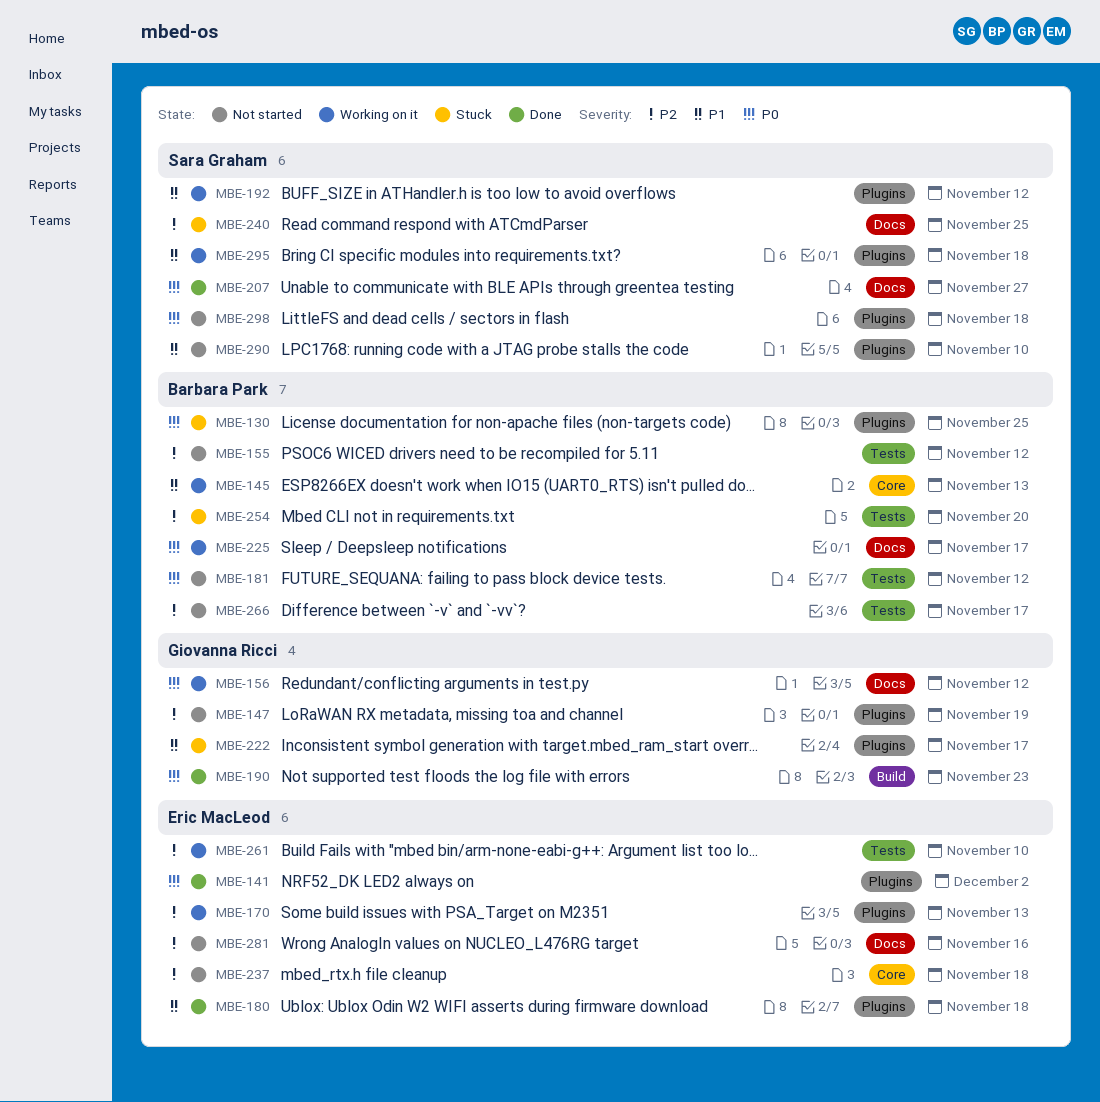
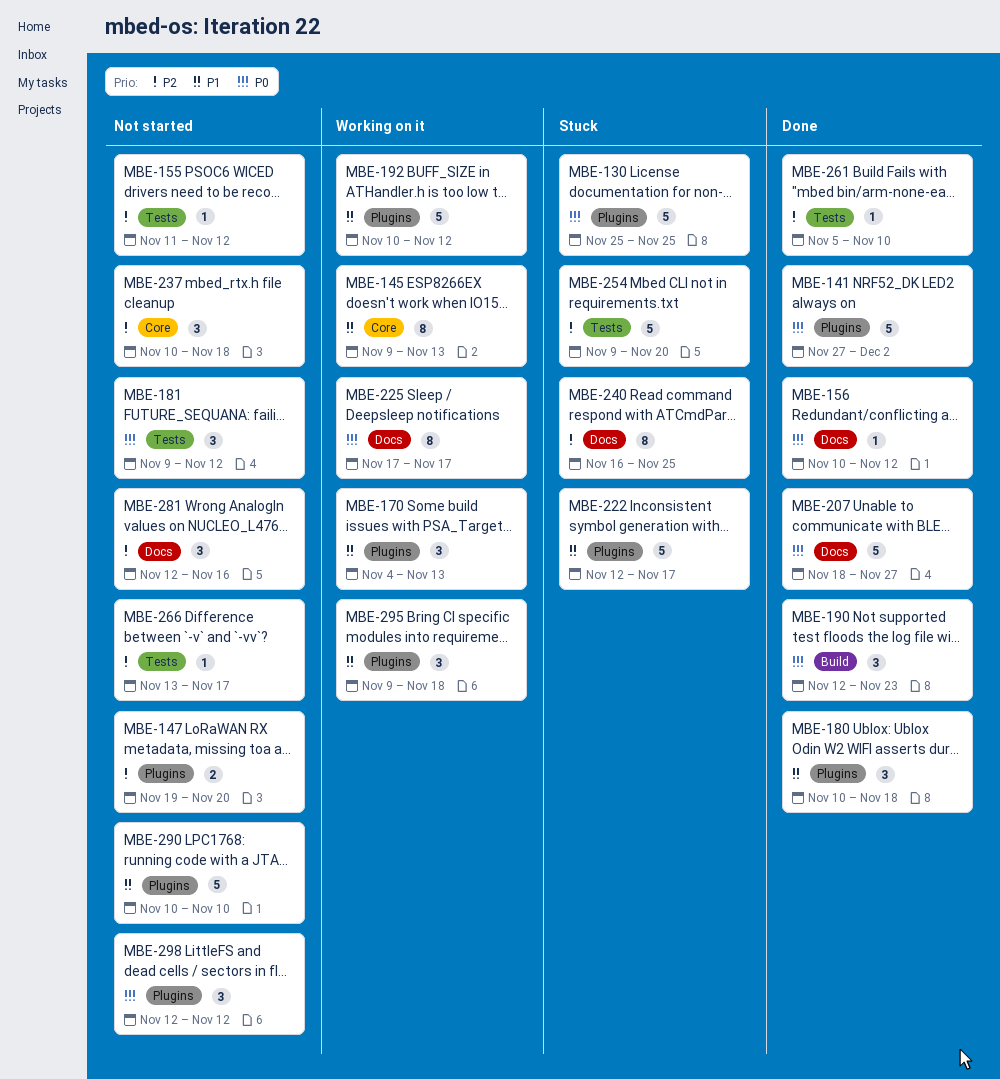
MBE-147, due: Nov 19 -> Nov 20
MBE-156, status: Working on it -> Done
MBE-170, priority: P2 -> P1
MBE-261, status: Working on it -> Done
MBE-298, due: Nov 18 -> Nov 12

